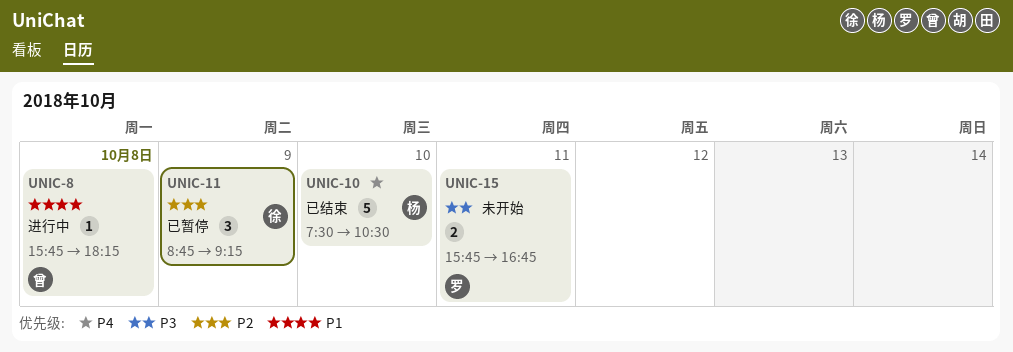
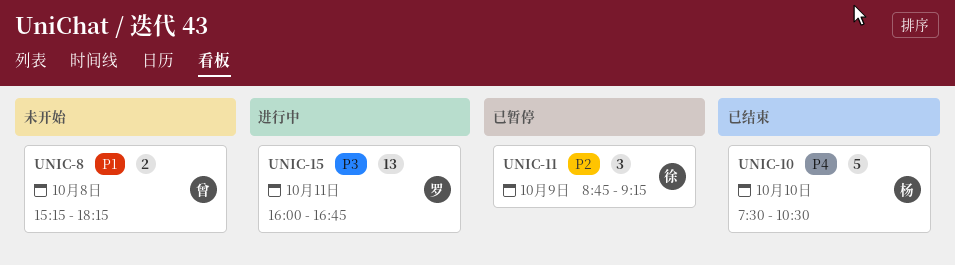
UNIC-8, status: 进行中 -> 未开始
UNIC-8, estimate: 1 -> 2
UNIC-8, begins: 15:45 -> 15:15
UNIC-15, status: 未开始 -> 进行中
UNIC-15, estimate: 2 -> 13
UNIC-15, begins: 15:45 -> 16:00

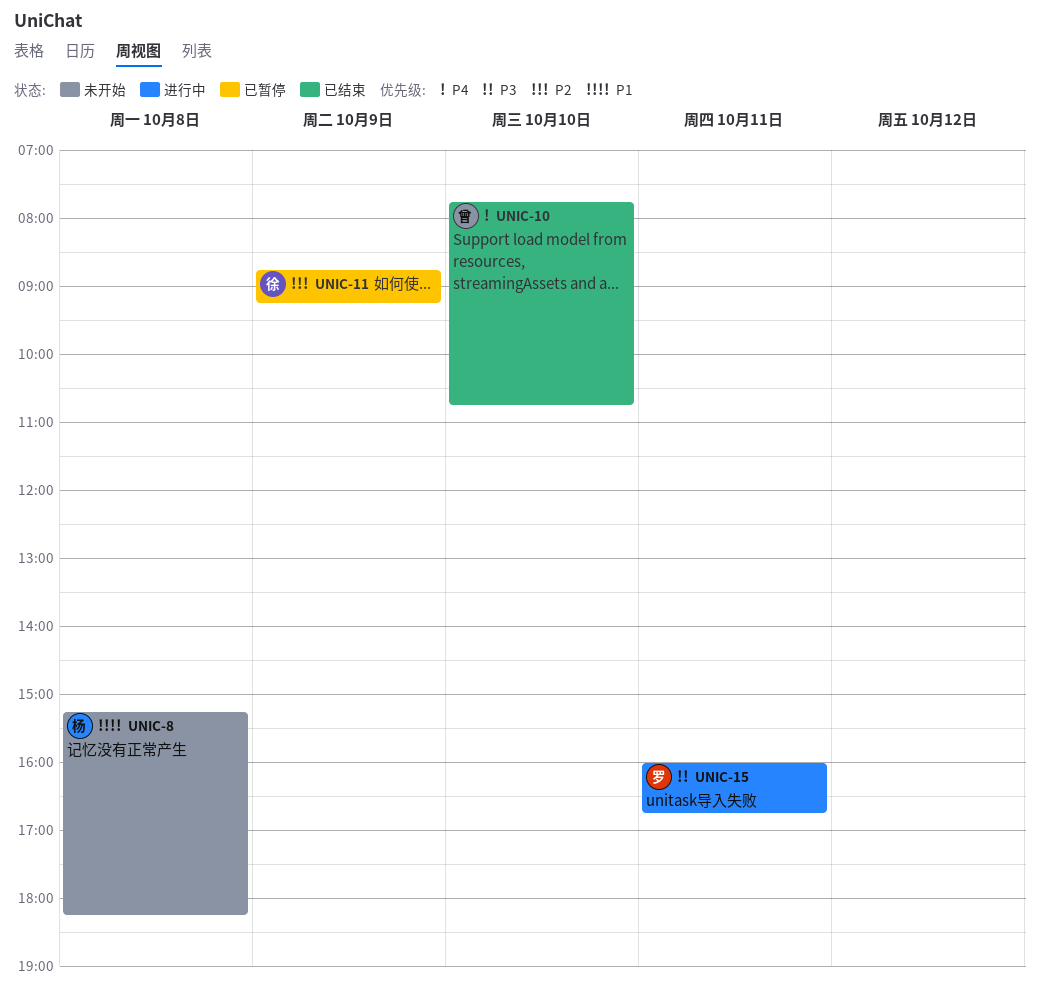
UNIC-8, owner: 曾 -> 杨
UNIC-10, owner: 杨 -> 曾
UNIC-10, begins: 07:30 -> 07:45
UNIC-10, ends: 10:30 -> 10:45

